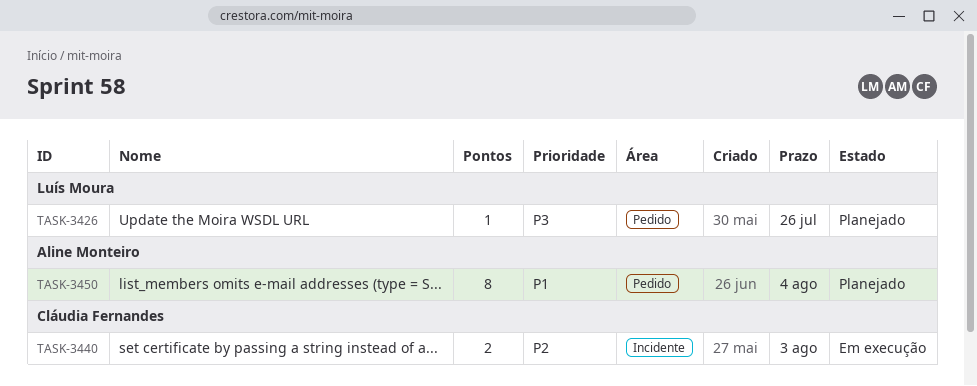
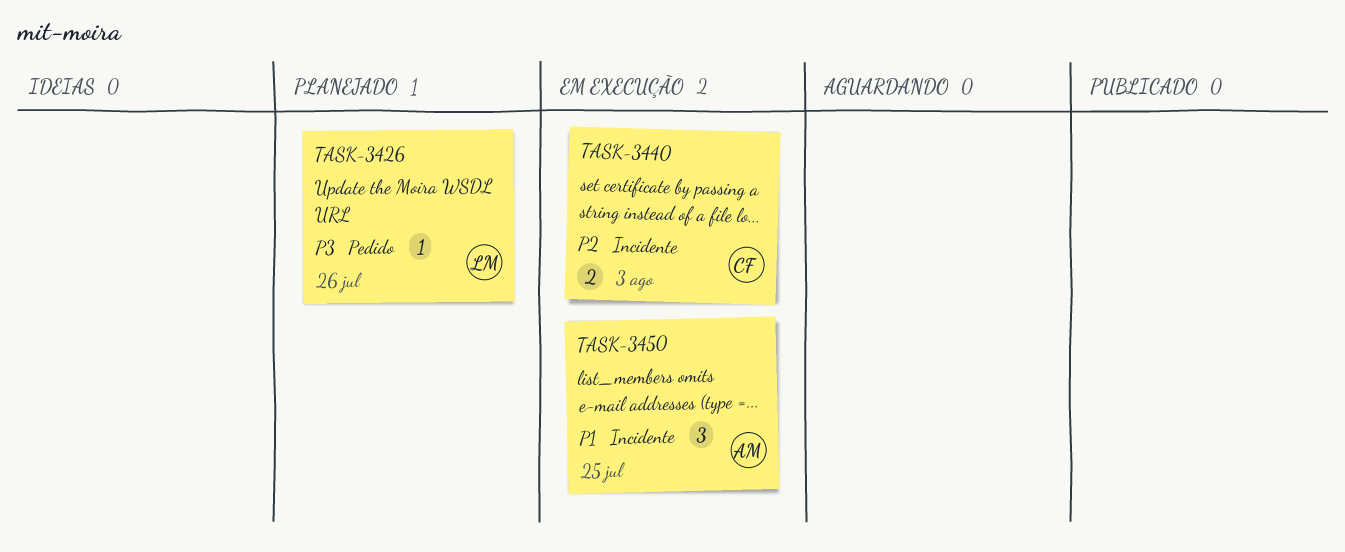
TASK-3450, status: Planejado -> Em execução
TASK-3450, label: Pedido -> Incidente
TASK-3450, estimate: 8 -> 3
TASK-3450, due: Aug 4 -> Jul 25

